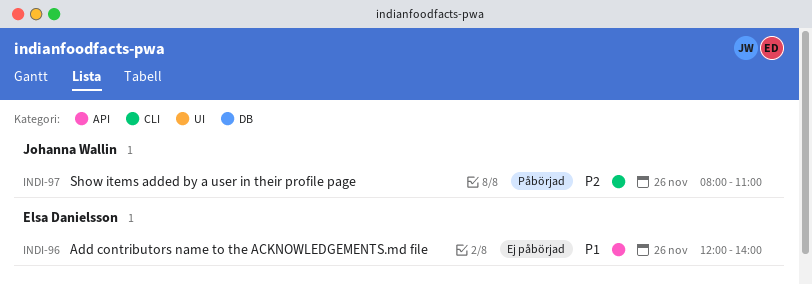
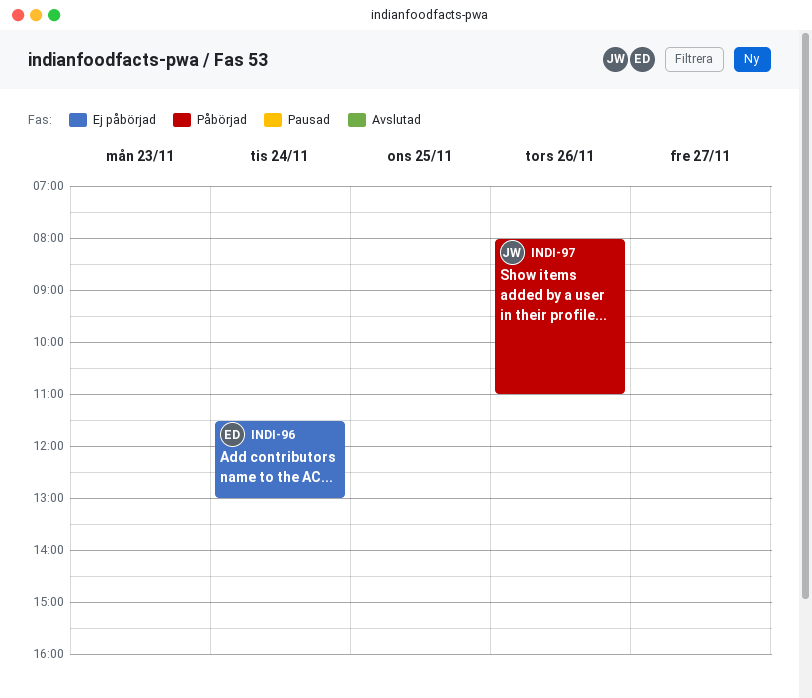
INDI-96, day: Nov 26 -> Nov 24
INDI-96, begins: 12:00 -> 11:30
INDI-96, ends: 14:00 -> 13:00

